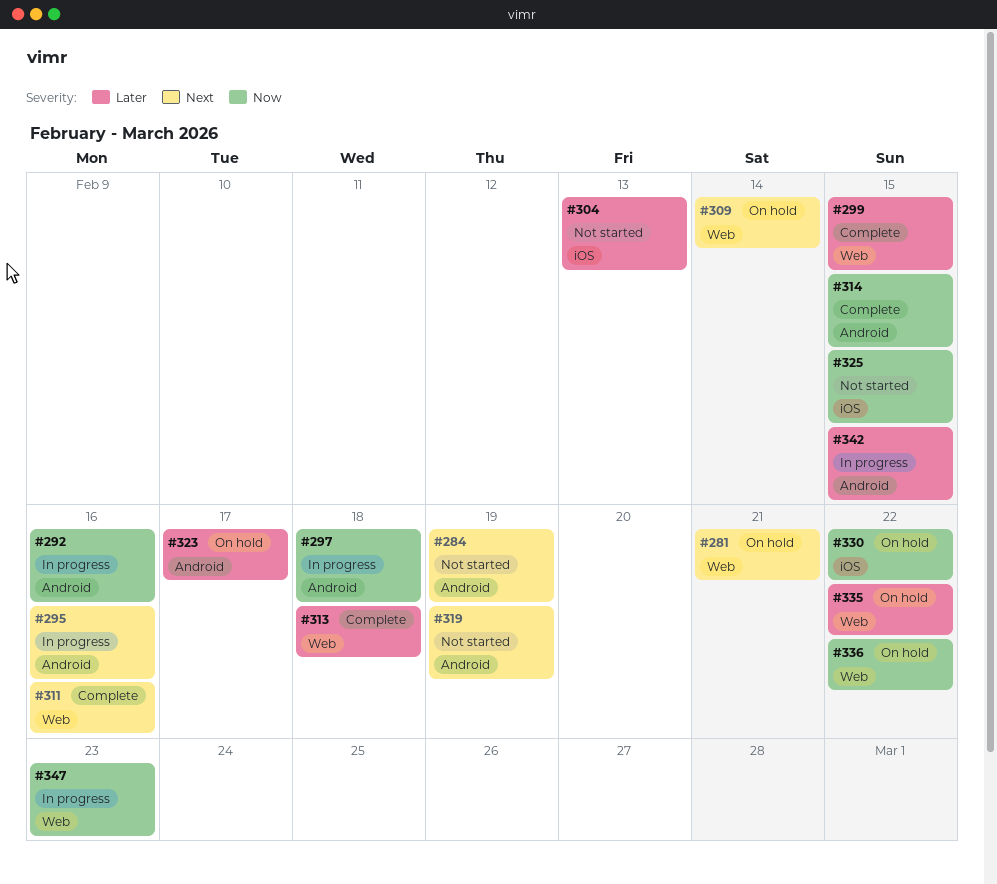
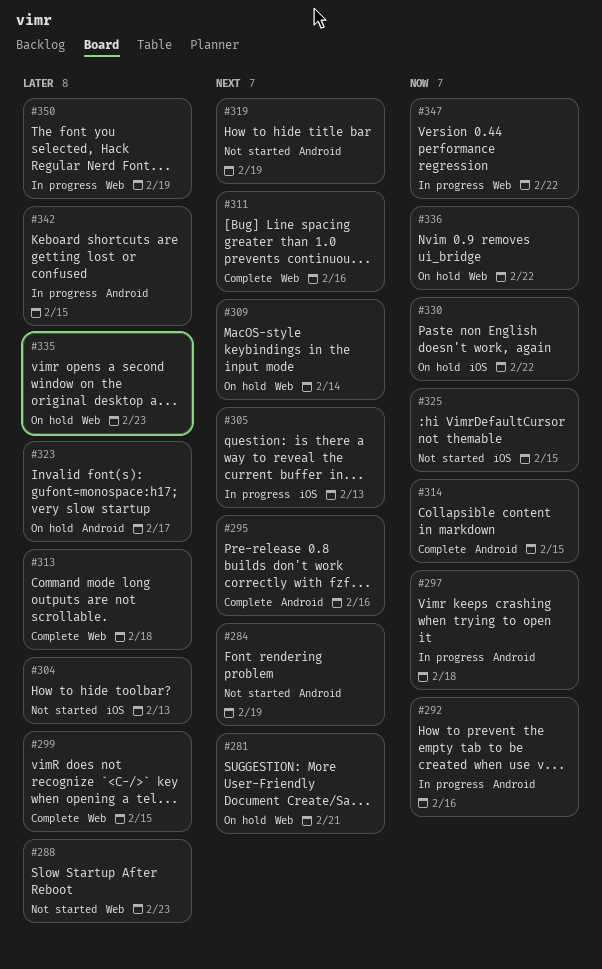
#288: none -> present
#295, status: In progress -> Complete
#305: none -> present
#335, due: Feb 22 -> Feb 23
#347, due: Feb 23 -> Feb 22
#350: none -> present

